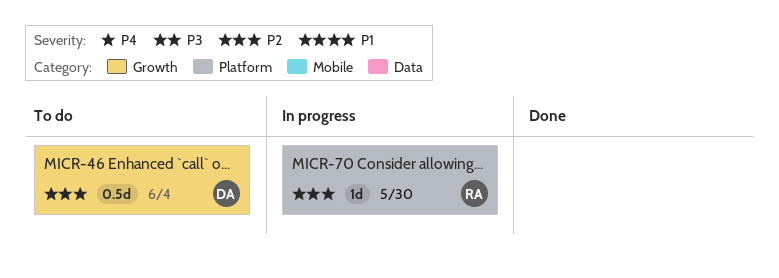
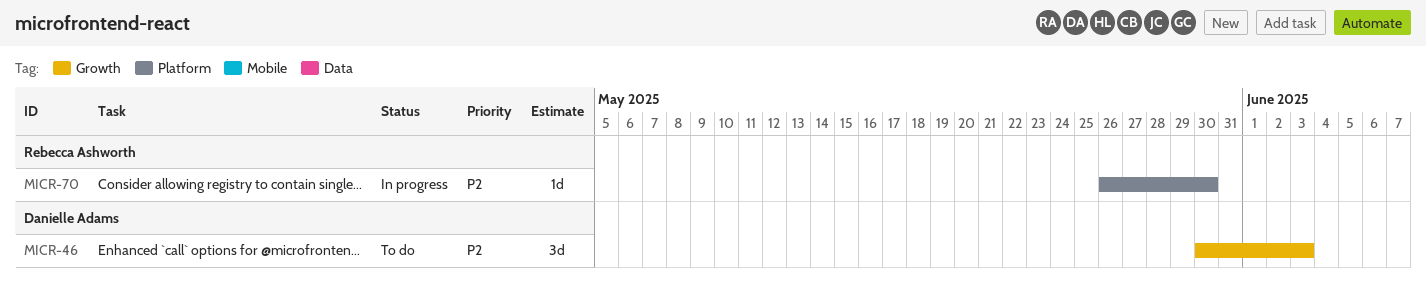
MICR-46, estimate: 0.5d -> 3d
MICR-46, due: Jun 4 -> Jun 3

